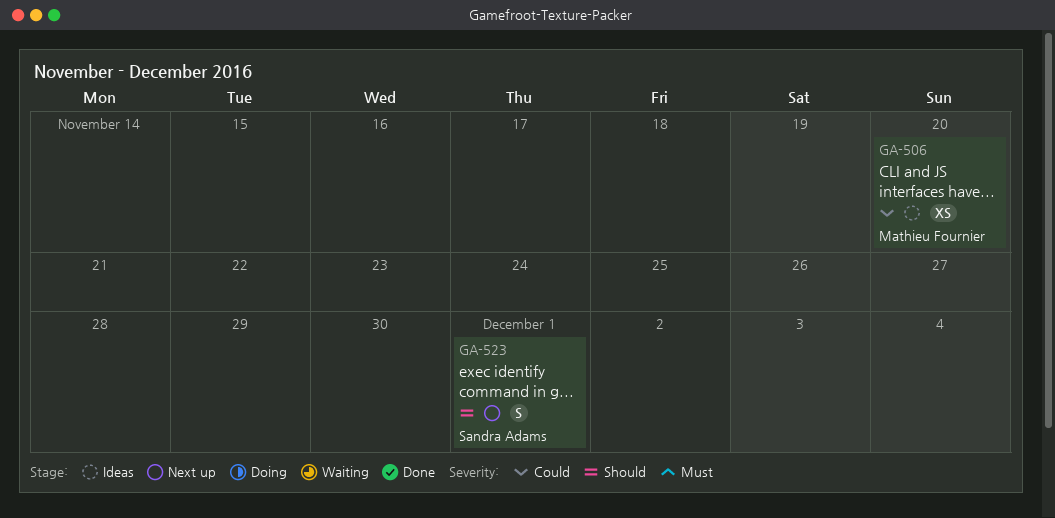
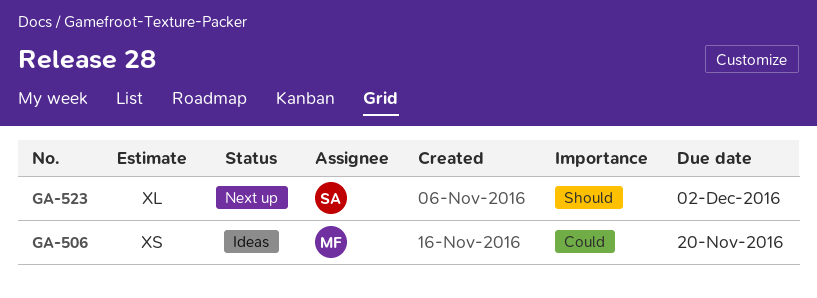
GA-523, estimate: S -> XL
GA-523, due: Dec 1 -> Dec 2

